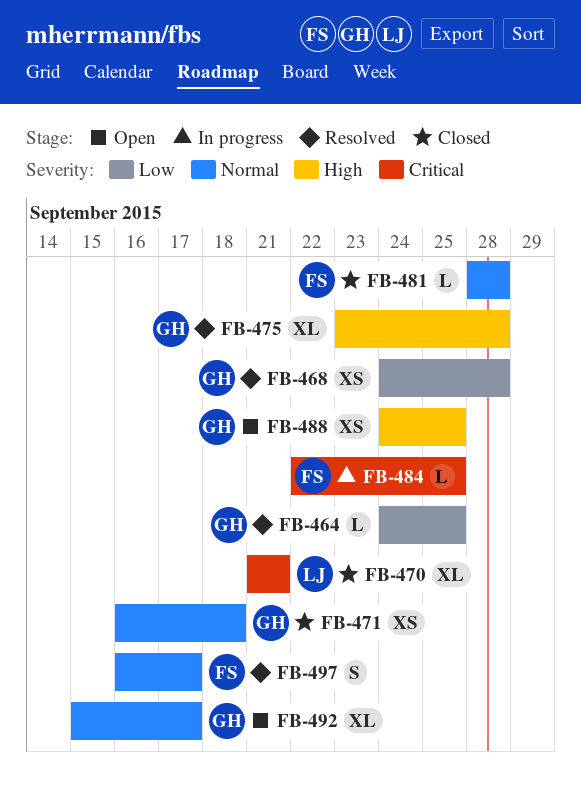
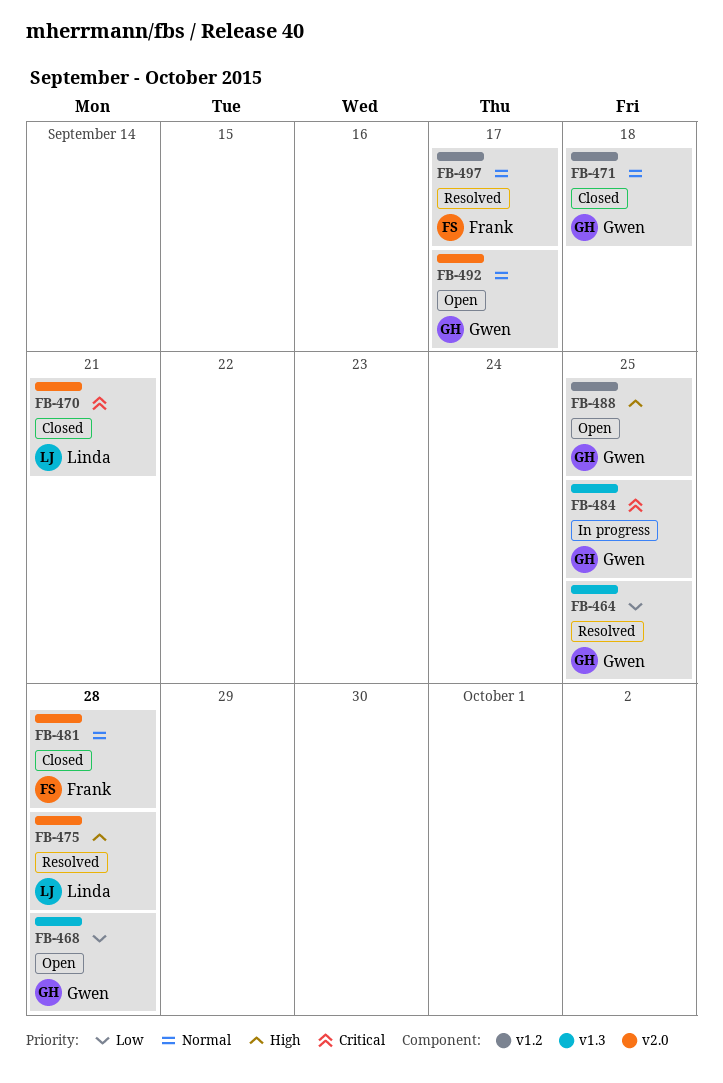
FB-468, status: Resolved -> Open
FB-475, owner: Gwen -> Linda
FB-484, owner: Frank -> Gwen

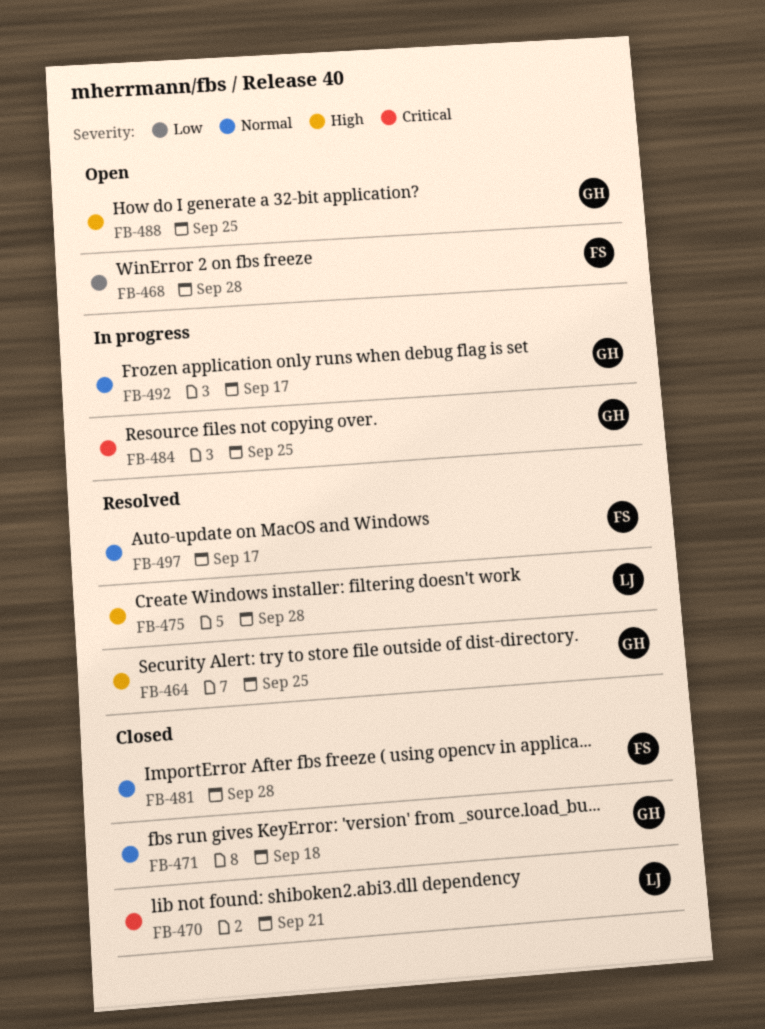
FB-464, priority: Low -> High
FB-468, owner: Gwen -> Frank
FB-492, status: Open -> In progress

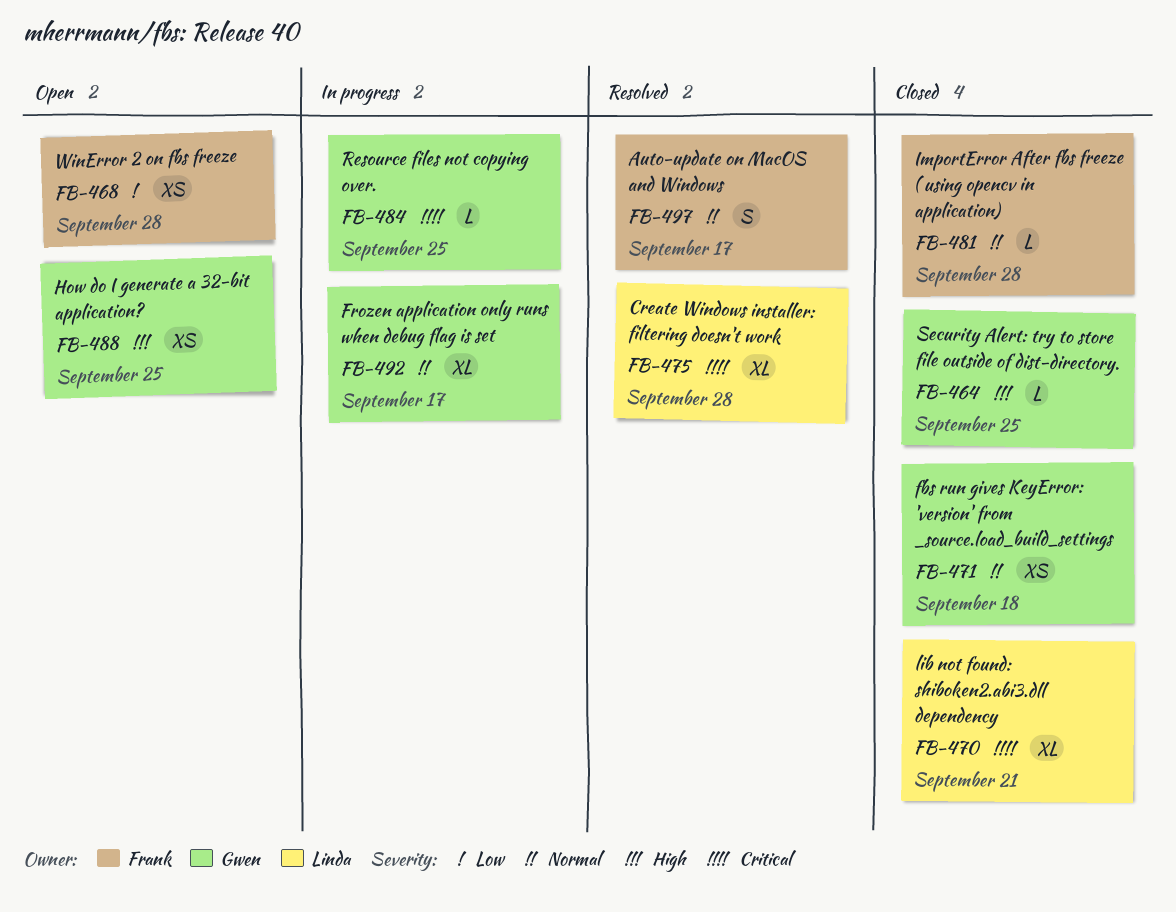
FB-464, status: Resolved -> Closed
FB-475, priority: High -> Critical

